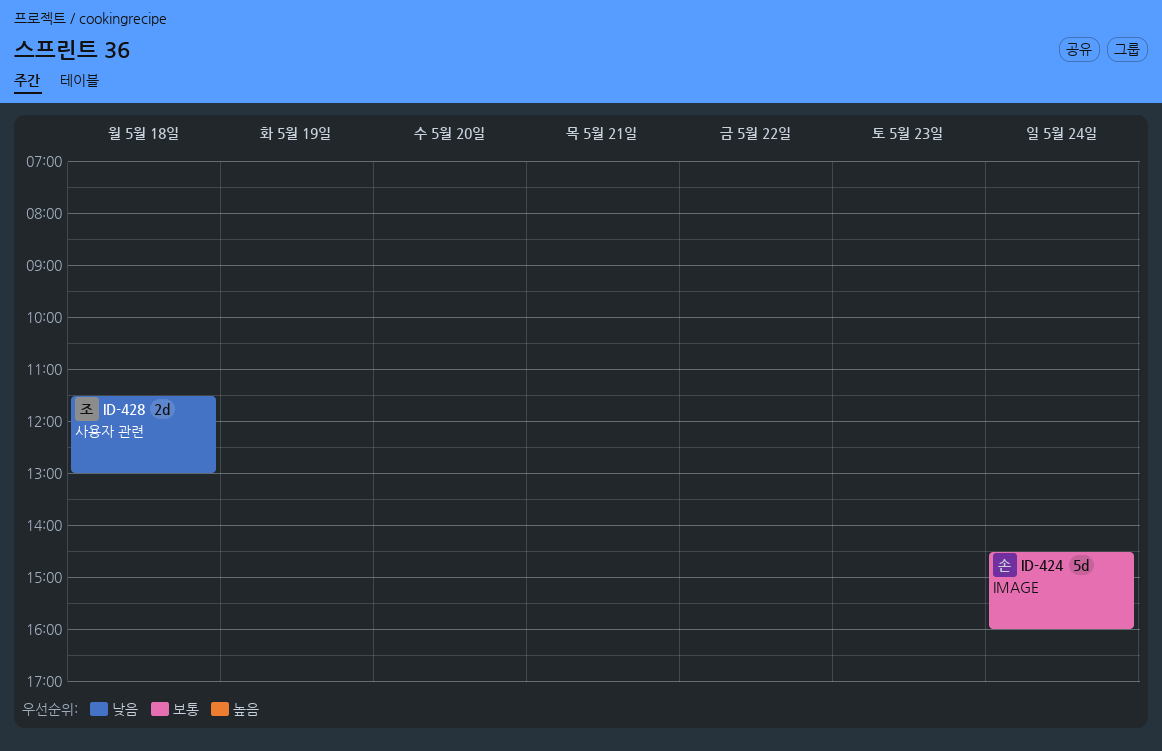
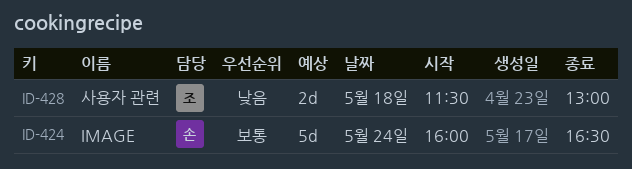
ID-424, begins: 14:30 -> 16:00
ID-424, ends: 16:00 -> 16:30

